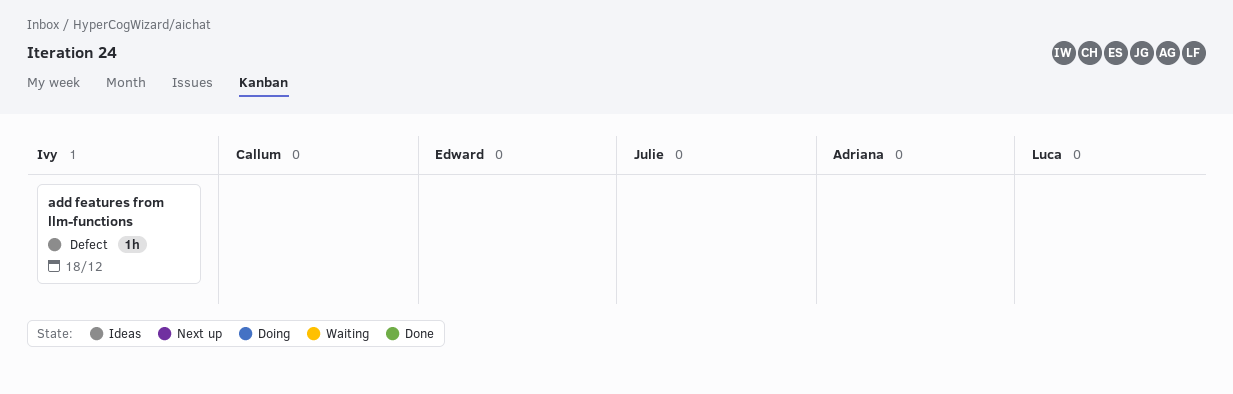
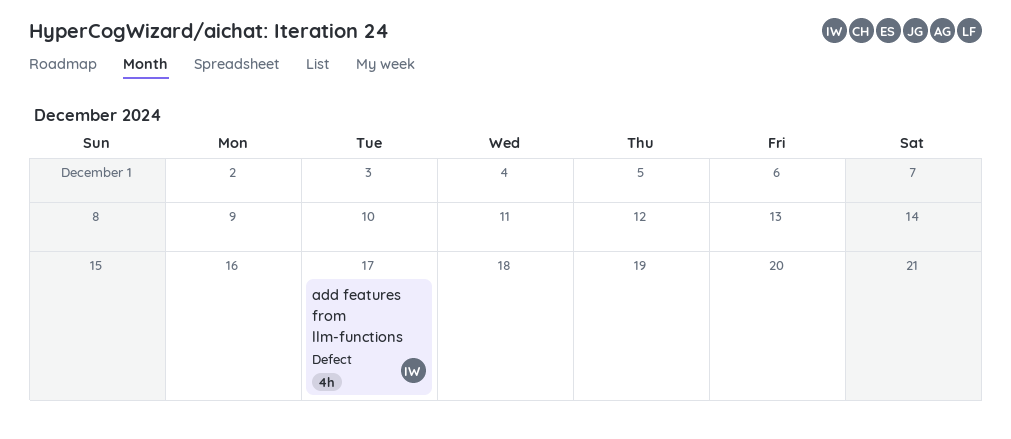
add features from llm-functions, estimate: 1h -> 4h
add features from llm-functions, due: Dec 18 -> Dec 17

